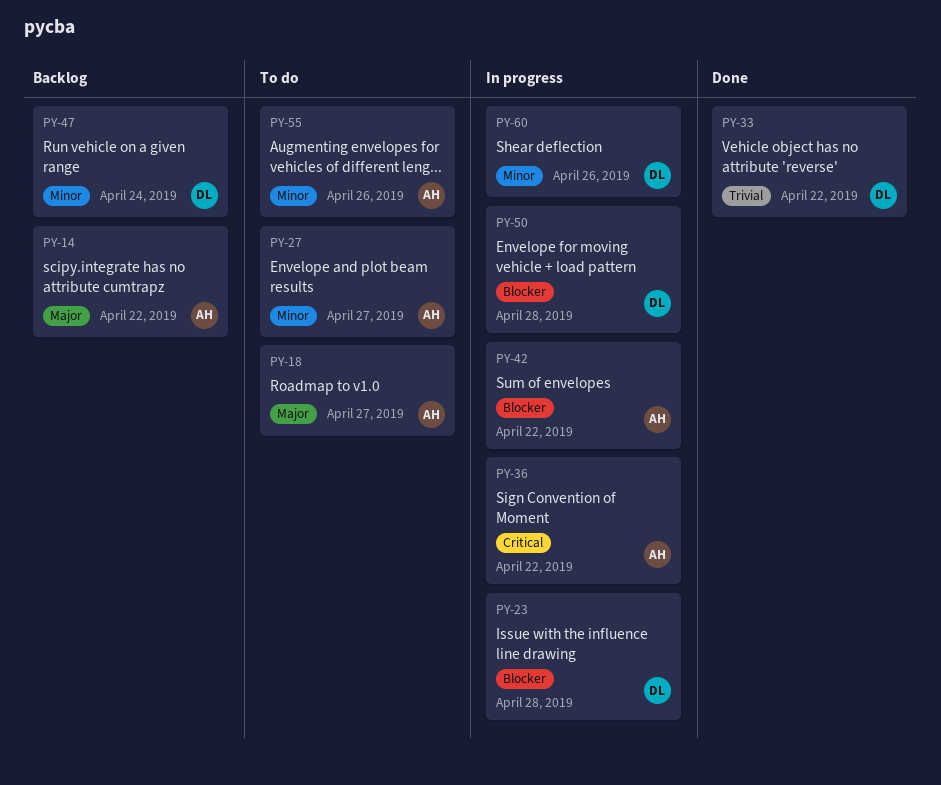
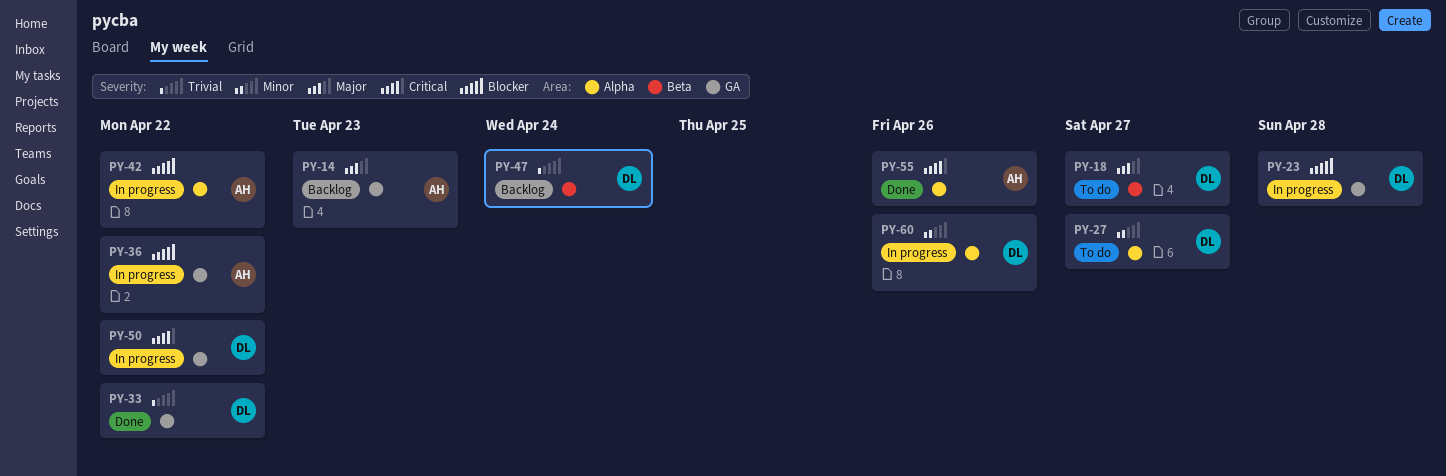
PY-14, due: Apr 22 -> Apr 23
PY-18, owner: AH -> DL
PY-27, owner: AH -> DL
PY-36, priority: Critical -> Blocker
PY-47, priority: Minor -> Trivial
PY-50, priority: Blocker -> Critical
PY-50, due: Apr 28 -> Apr 22
PY-55, status: To do -> Done
PY-55, priority: Minor -> Critical

